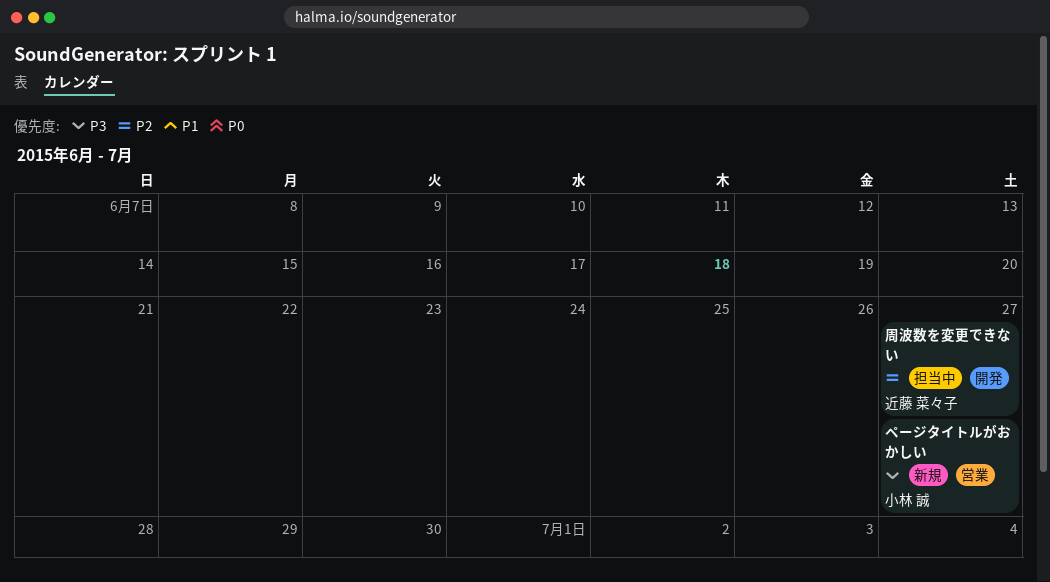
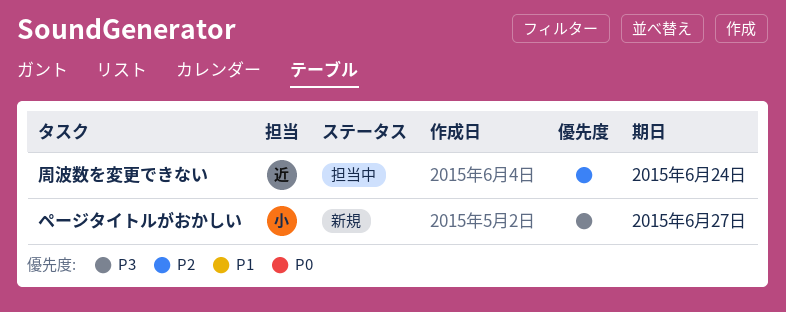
周波数を変更できない, due: Jun 27 -> Jun 24

